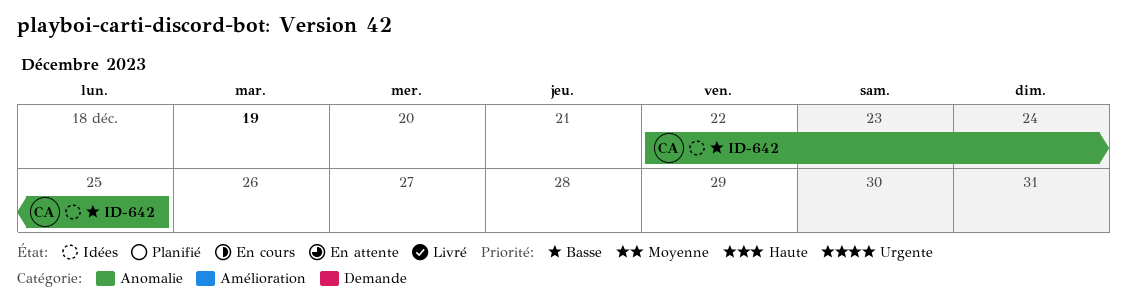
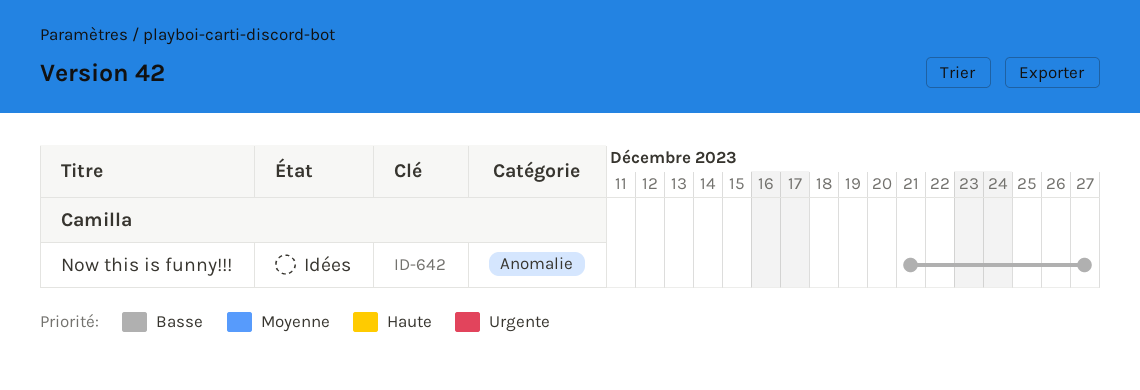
ID-642, start: Dec 22 -> Dec 21
ID-642, due: Dec 25 -> Dec 27

